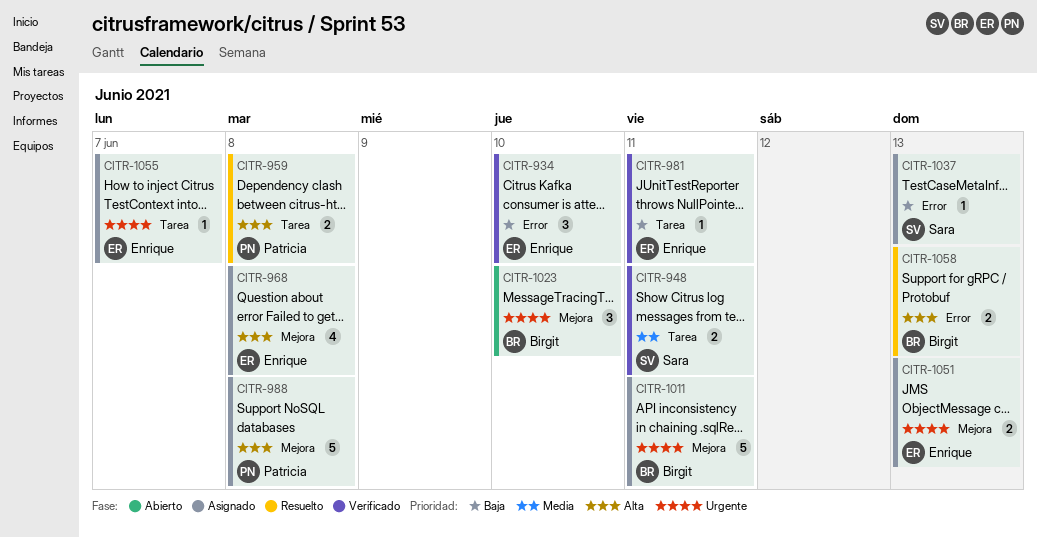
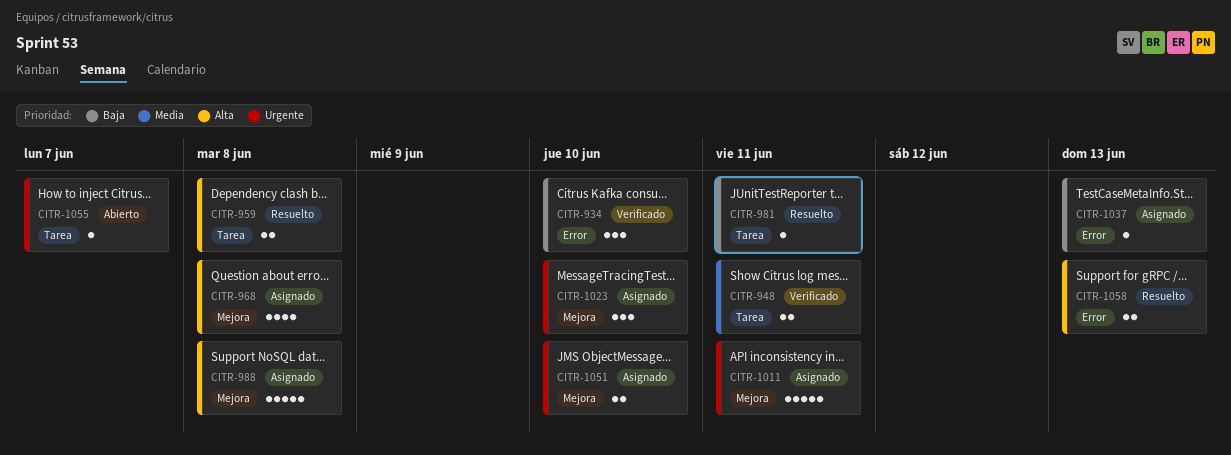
CITR-981, status: Verificado -> Resuelto
CITR-1023, status: Abierto -> Asignado
CITR-1051, due: Jun 13 -> Jun 10
CITR-1055, status: Asignado -> Abierto

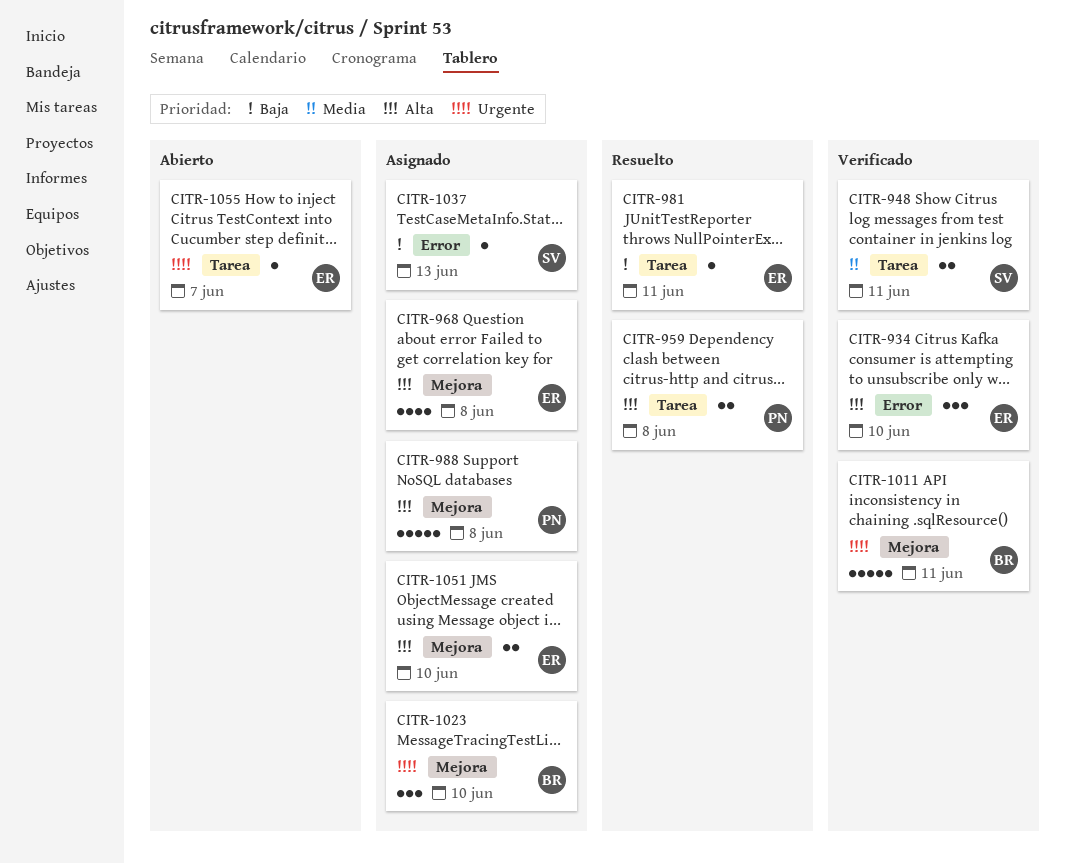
CITR-934, priority: Baja -> Alta
CITR-1011, status: Asignado -> Verificado
CITR-1051, priority: Urgente -> Alta
CITR-1058: present -> none

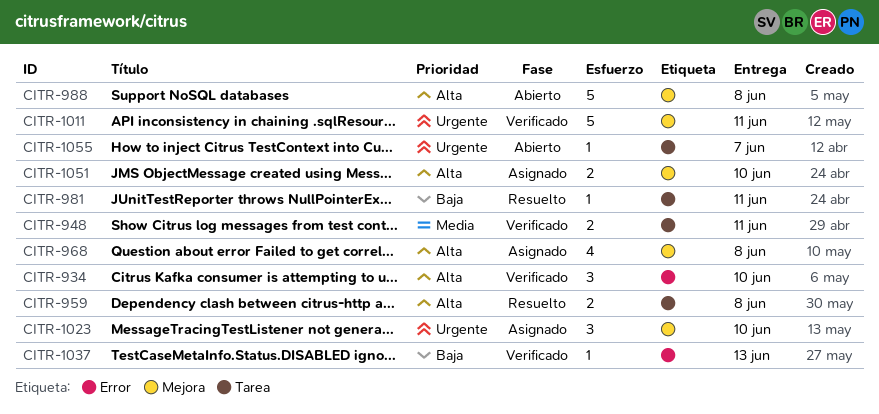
CITR-988, status: Asignado -> Abierto
CITR-1037, status: Asignado -> Verificado

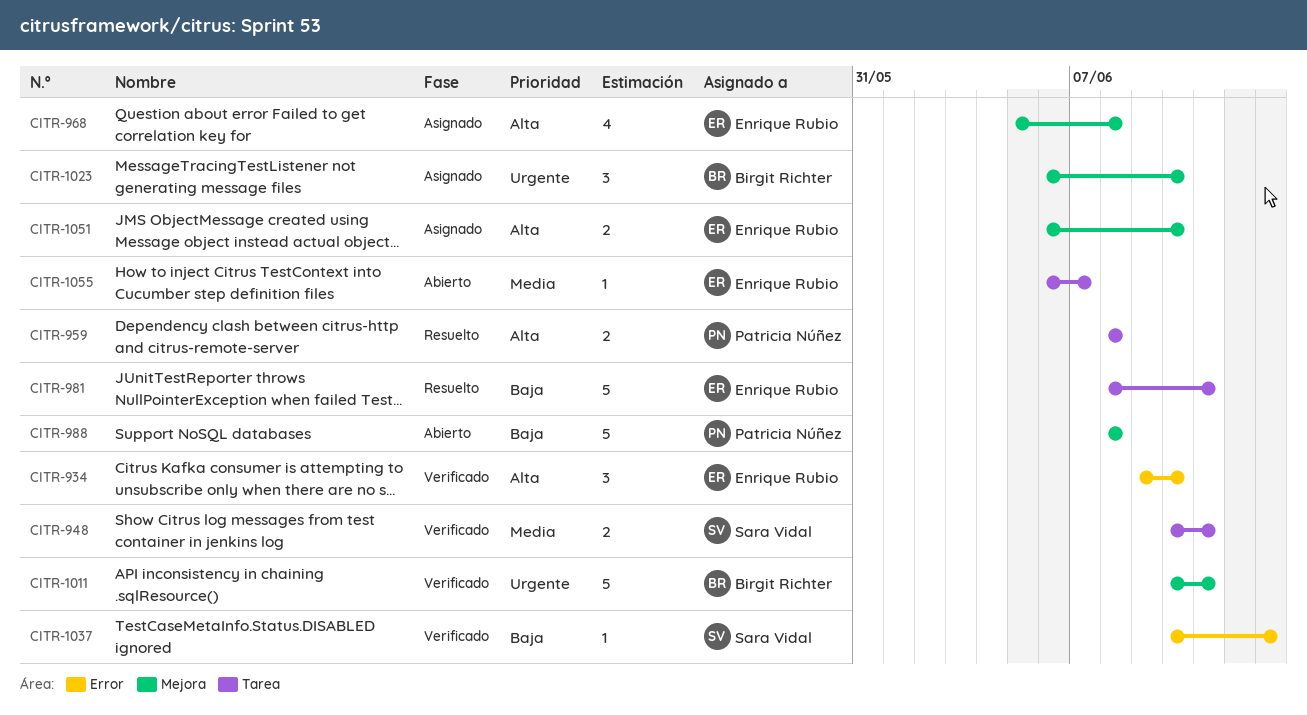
CITR-981, estimate: 1 -> 5
CITR-988, priority: Alta -> Baja
CITR-1055, priority: Urgente -> Media

